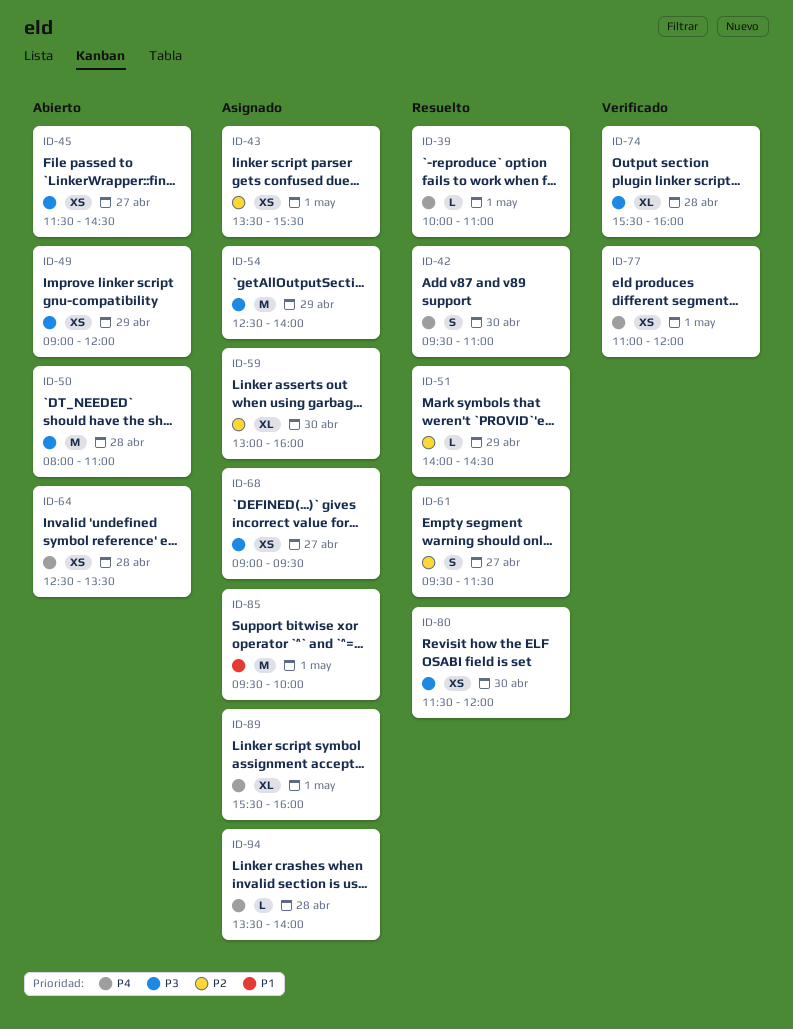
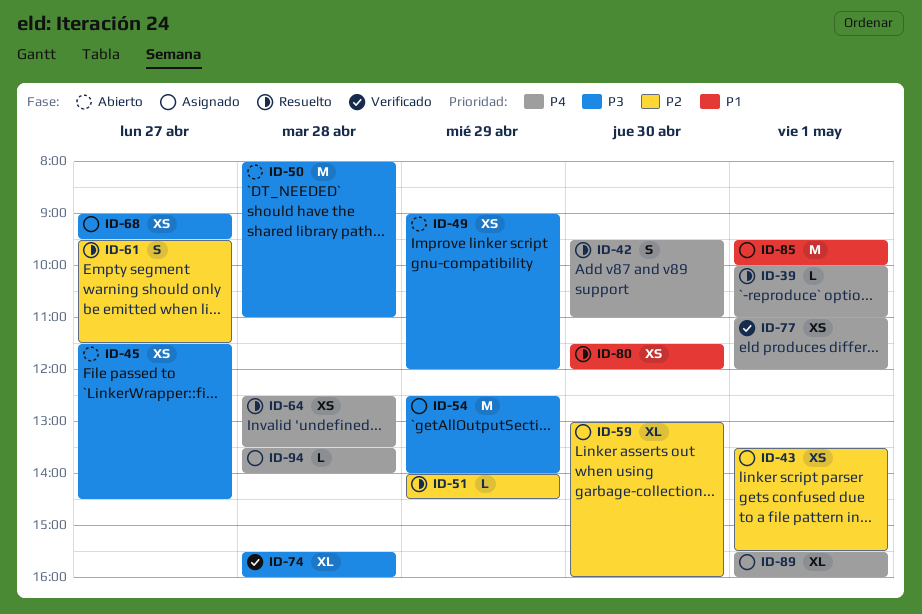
ID-64, status: Abierto -> Resuelto
ID-80, priority: P3 -> P1

